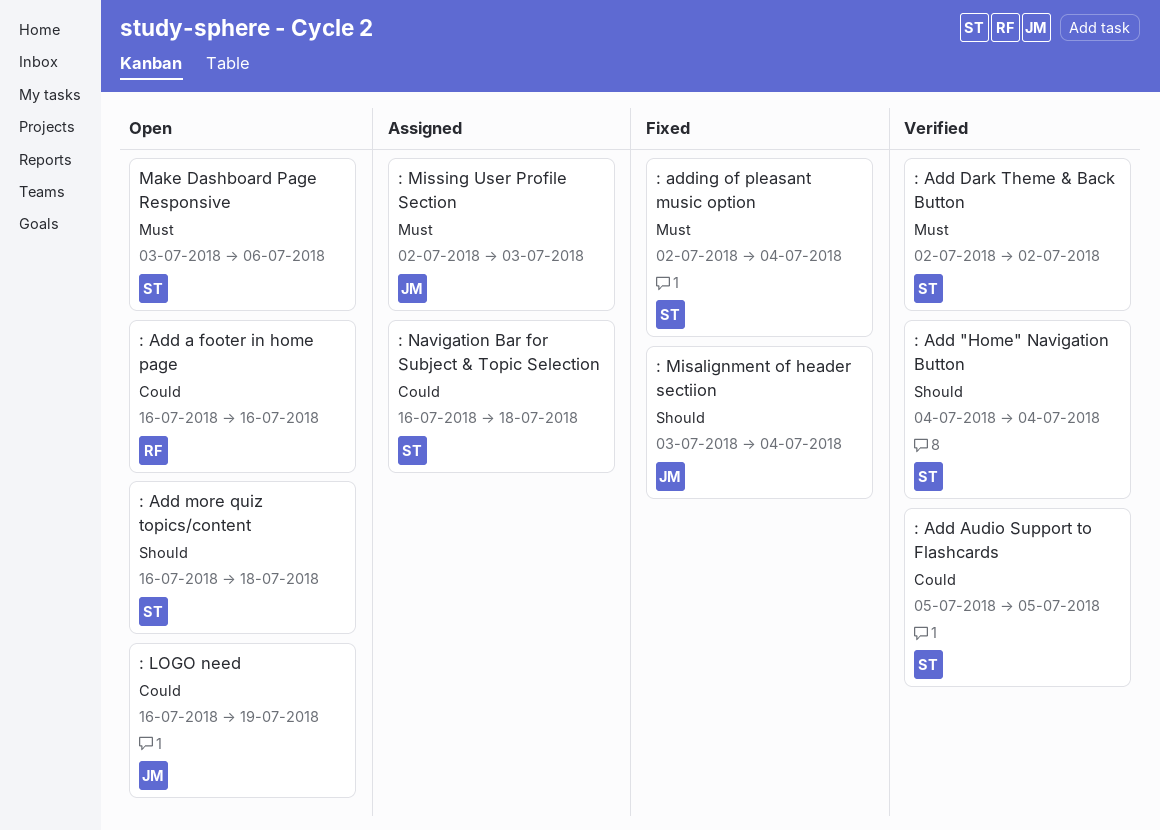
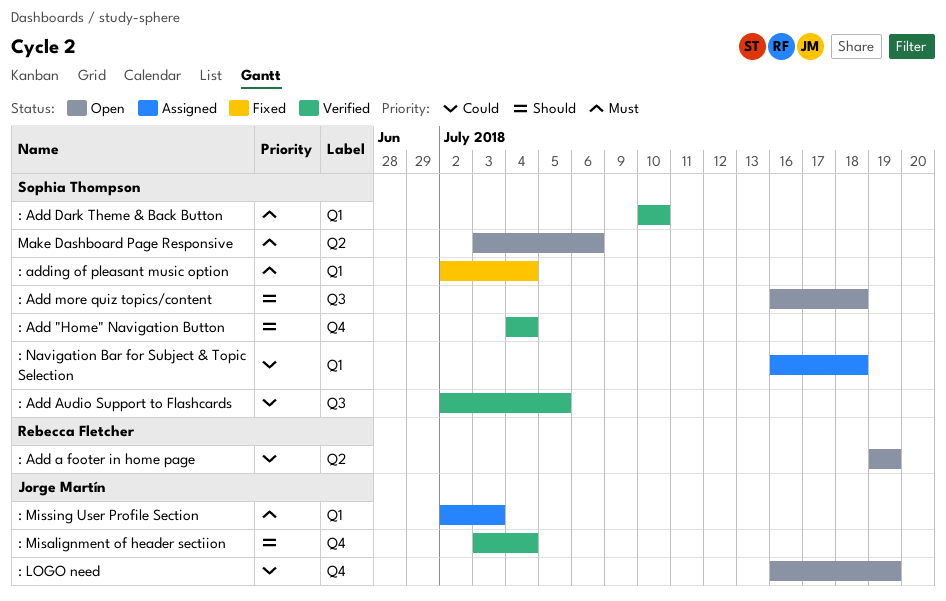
: Add a footer in home page, start: Jul 16 -> Jul 19
: Add a footer in home page, due: Jul 16 -> Jul 19
: Add Audio Support to Flashcards, start: Jul 5 -> Jul 2
: Add Dark Theme & Back Button, start: Jul 2 -> Jul 10
: Add Dark Theme & Back Button, due: Jul 2 -> Jul 10
: Misalignment of header sectiion, status: Fixed -> Verified

